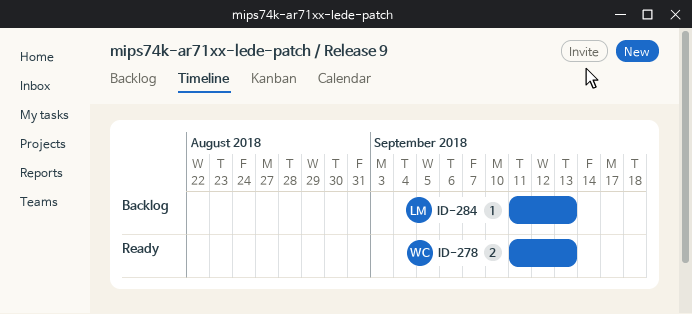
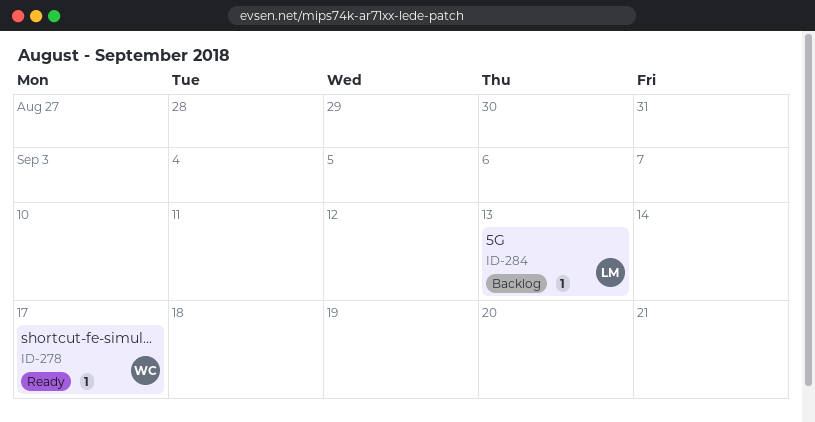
ID-278, estimate: 2 -> 1
ID-278, due: Sep 13 -> Sep 17

